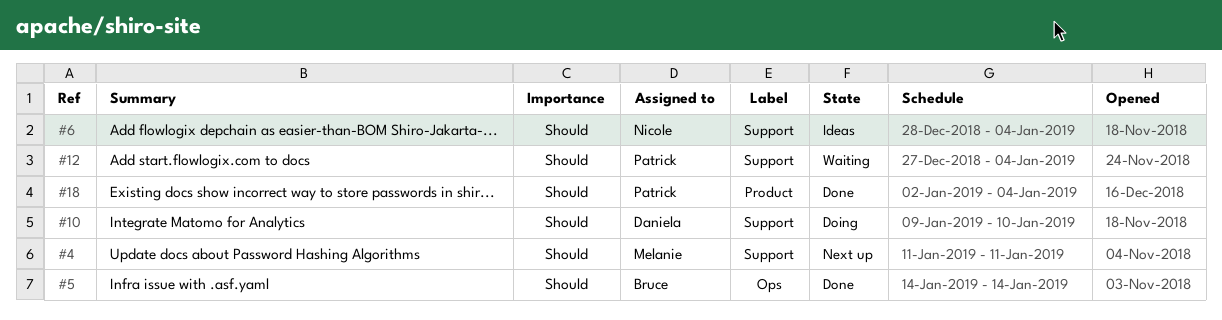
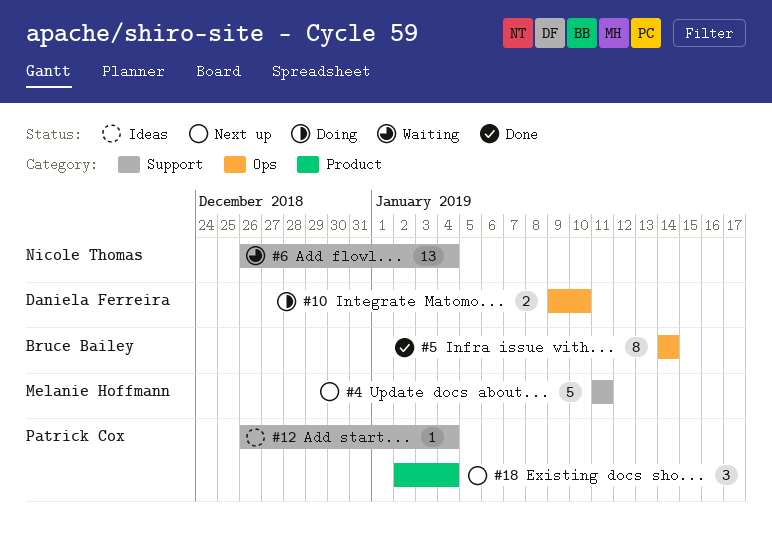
#6, status: Ideas -> Waiting
#6, start: Dec 28 -> Dec 26
#10, label: Support -> Ops
#12, status: Waiting -> Ideas
#12, start: Dec 27 -> Dec 26
#18, status: Done -> Next up

